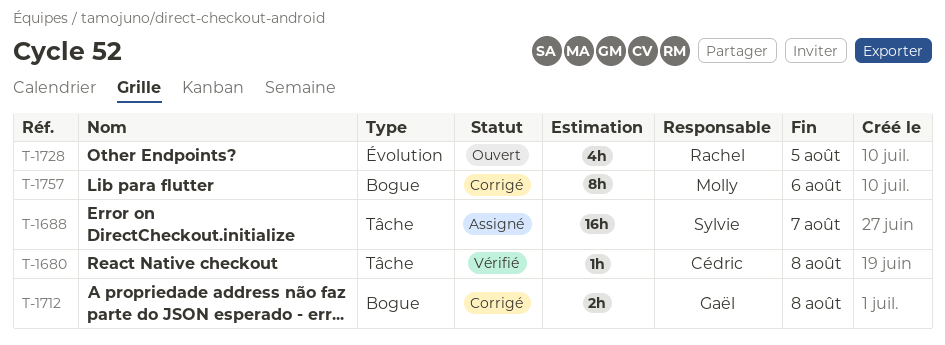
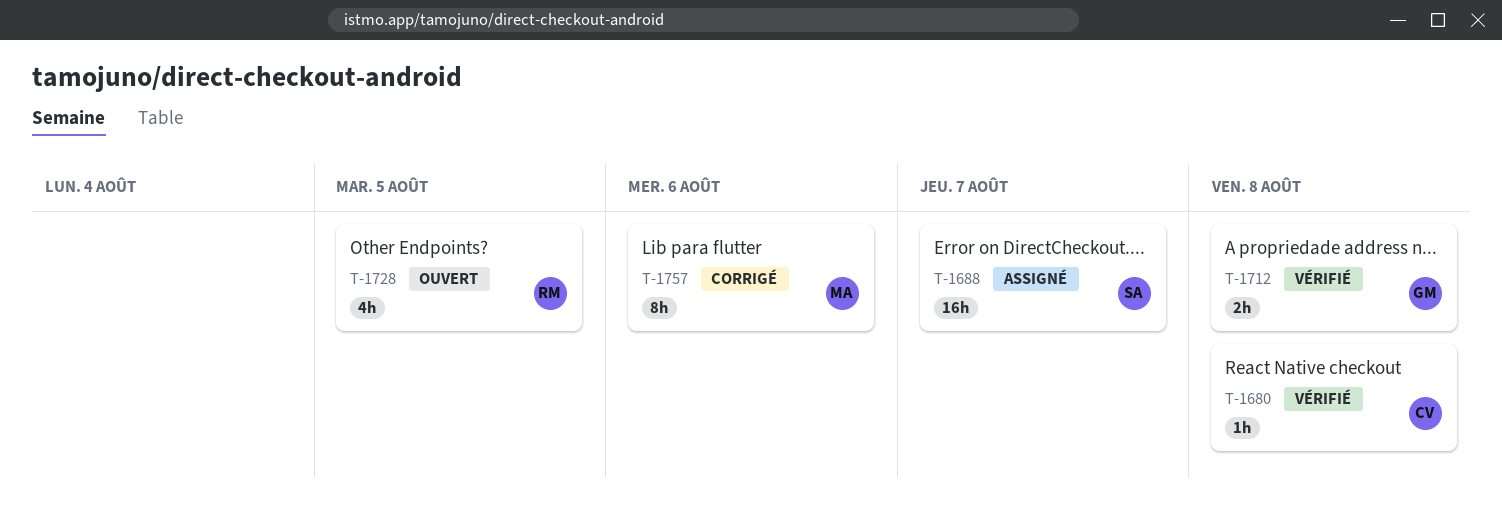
T-1712, status: Corrigé -> Vérifié

